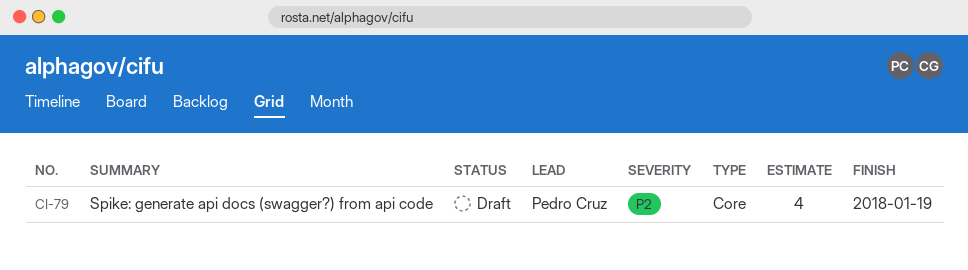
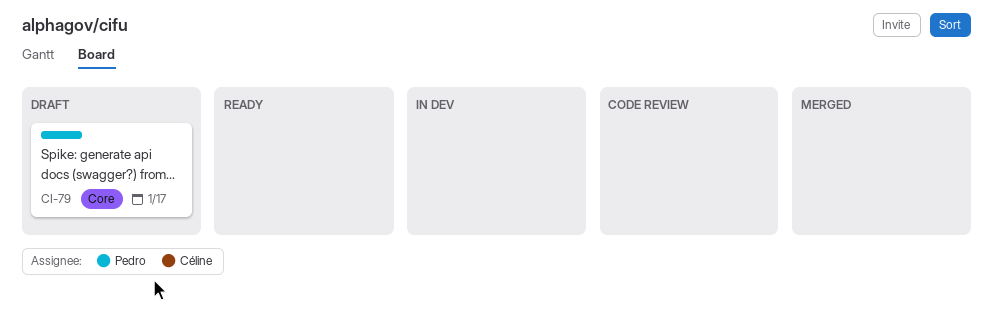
CI-79, due: Jan 19 -> Jan 17

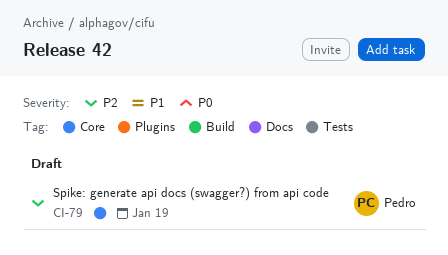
CI-79, due: Jan 17 -> Jan 19

